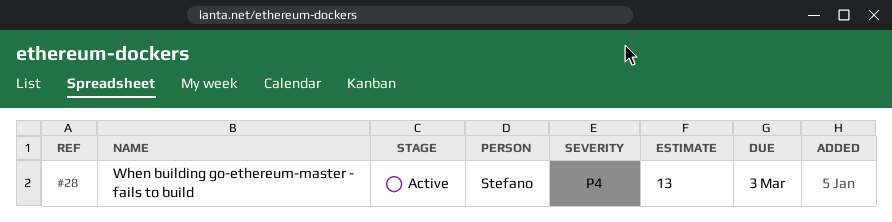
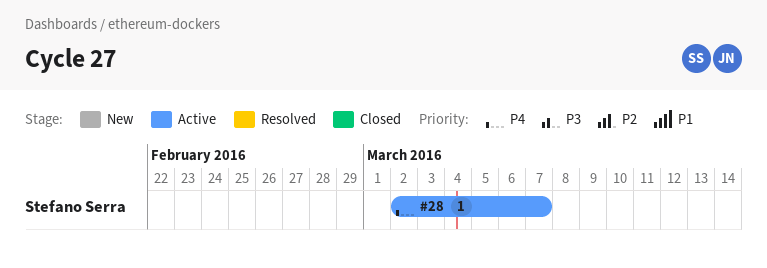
#28, estimate: 13 -> 1
#28, due: Mar 3 -> Mar 7

